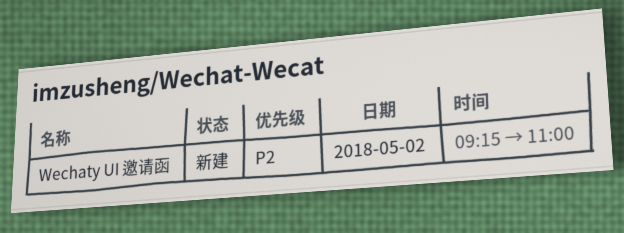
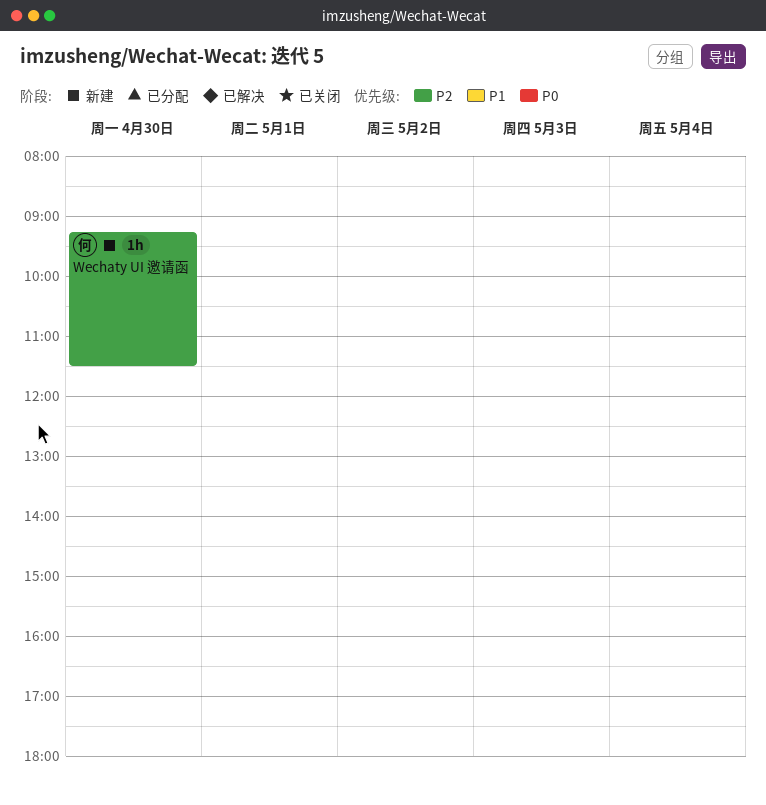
Wechaty UI 邀请函, day: May 2 -> Apr 30
Wechaty UI 邀请函, ends: 11:00 -> 11:30

